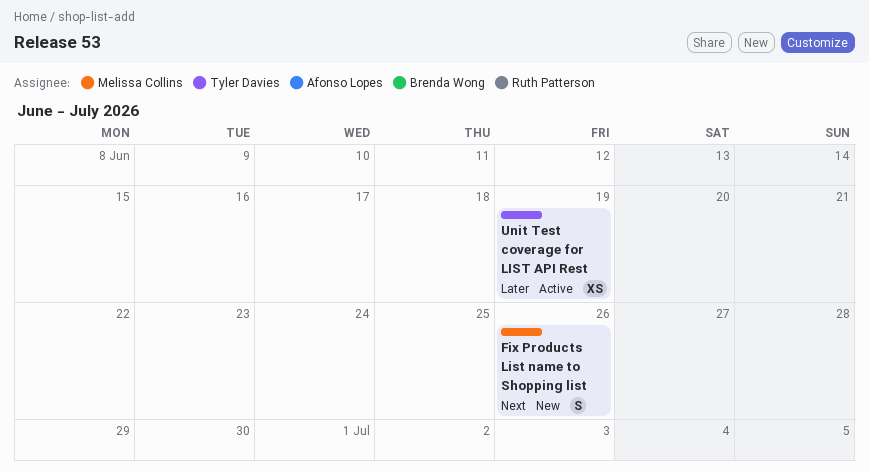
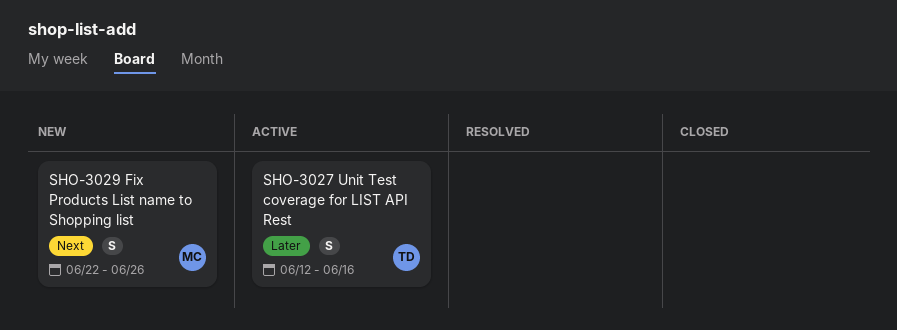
Unit Test coverage for LIST API Rest, estimate: XS -> S
Unit Test coverage for LIST API Rest, due: Jun 19 -> Jun 16

